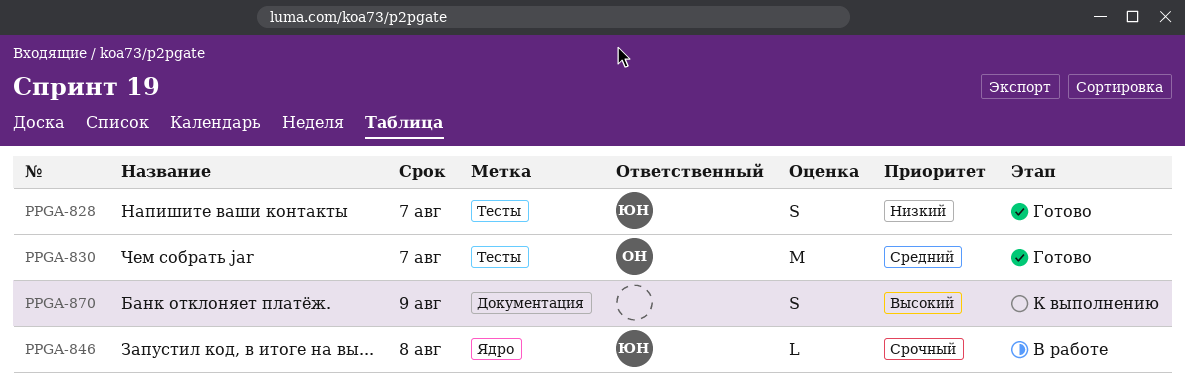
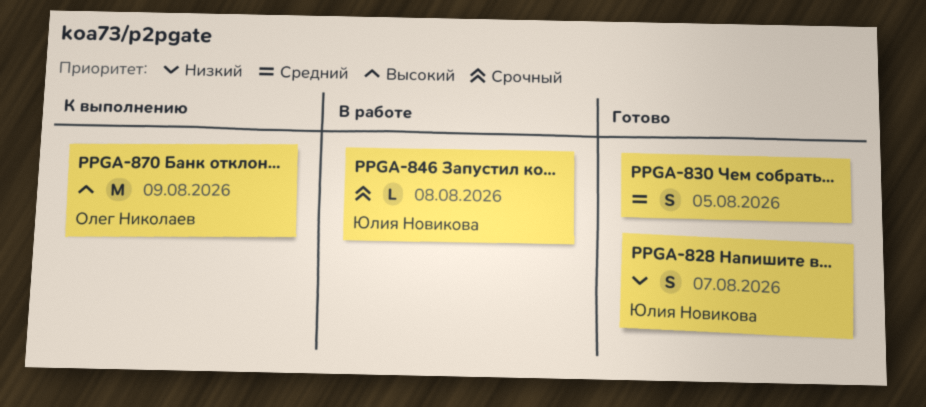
PPGA-830, owner: Олег Николаев -> none
PPGA-830, estimate: M -> S
PPGA-830, due: Aug 7 -> Aug 5
PPGA-870, owner: none -> Олег Николаев
PPGA-870, estimate: S -> M

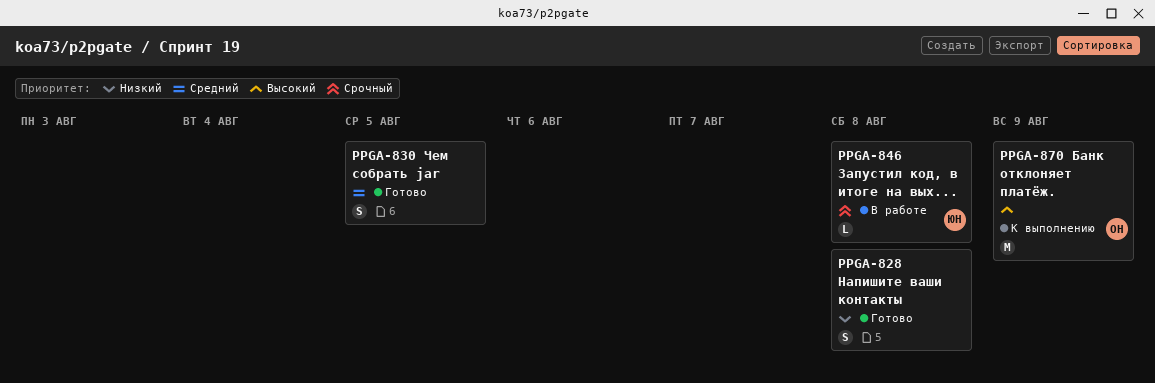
PPGA-828, owner: Юлия Новикова -> none
PPGA-828, due: Aug 7 -> Aug 8

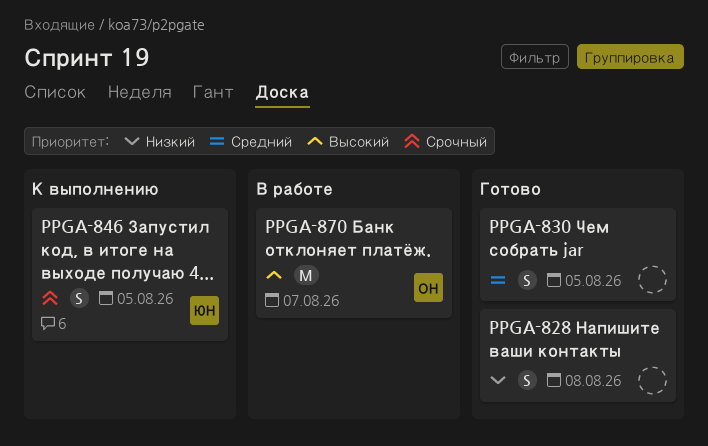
PPGA-846, status: В работе -> К выполнению
PPGA-846, estimate: L -> S
PPGA-846, due: Aug 8 -> Aug 5
PPGA-870, status: К выполнению -> В работе
PPGA-870, due: Aug 9 -> Aug 7

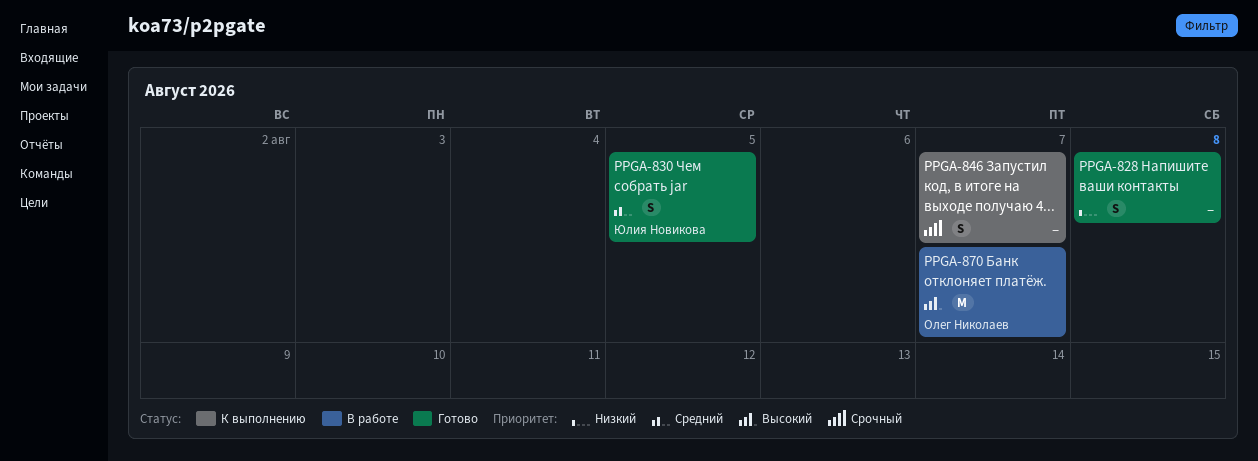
PPGA-830, owner: none -> Юлия Новикова
PPGA-846, owner: Юлия Новикова -> none
PPGA-846, due: Aug 5 -> Aug 7

